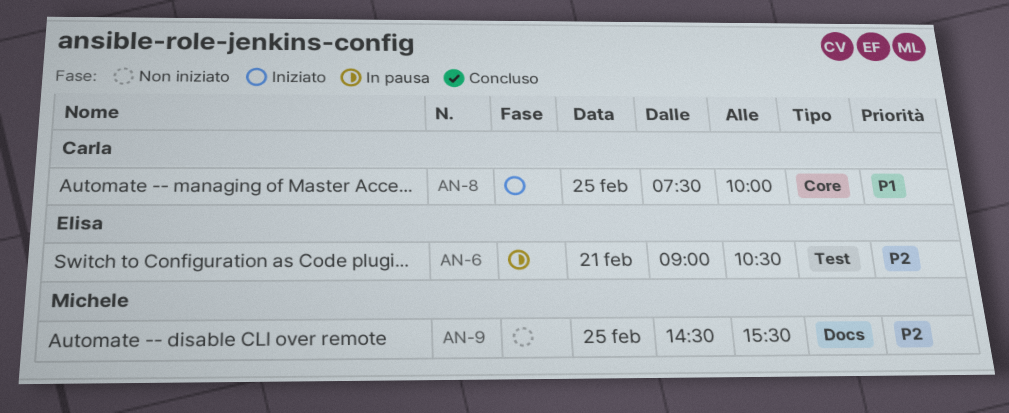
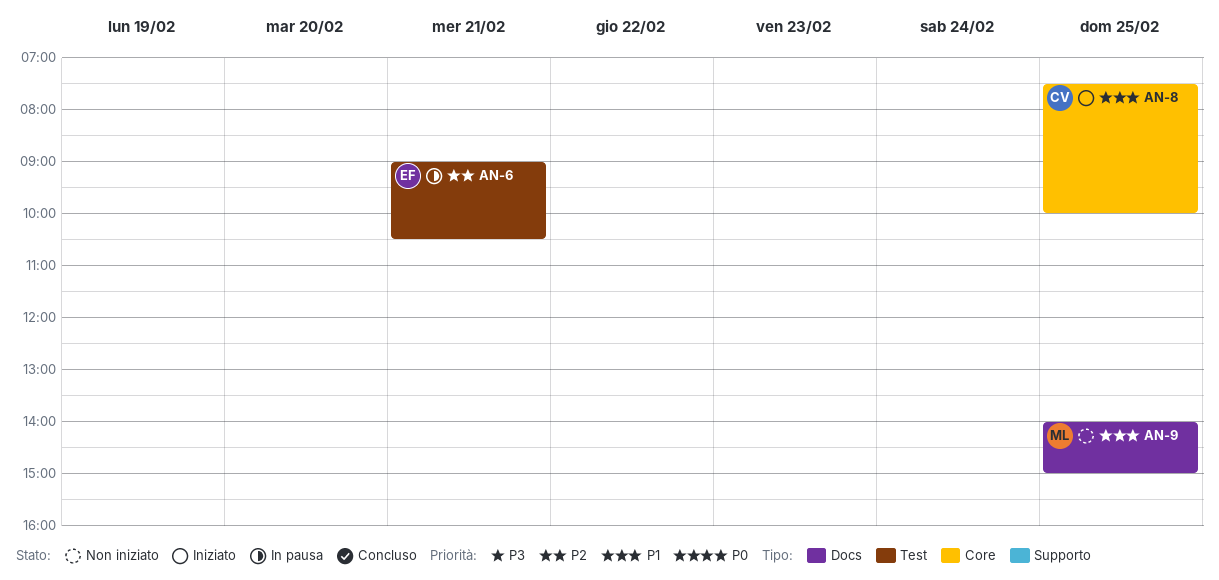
AN-9, priority: P2 -> P1
AN-9, begins: 14:30 -> 14:00
AN-9, ends: 15:30 -> 15:00

